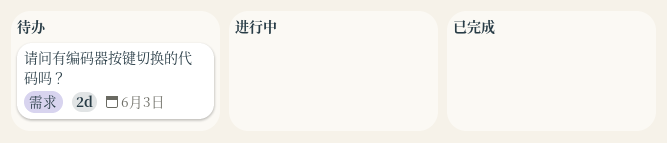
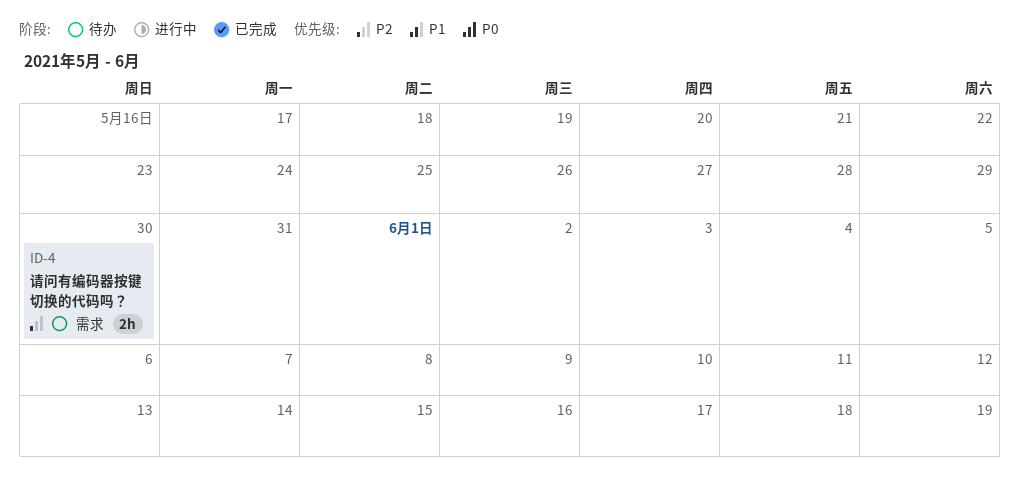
请问有编码器按键切换的代码吗？, estimate: 2d -> 2h
请问有编码器按键切换的代码吗？, due: Jun 3 -> May 30

